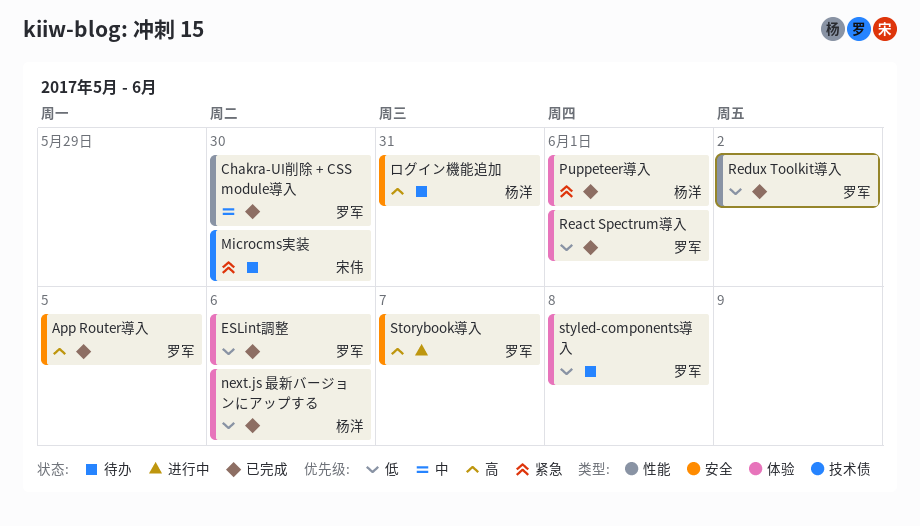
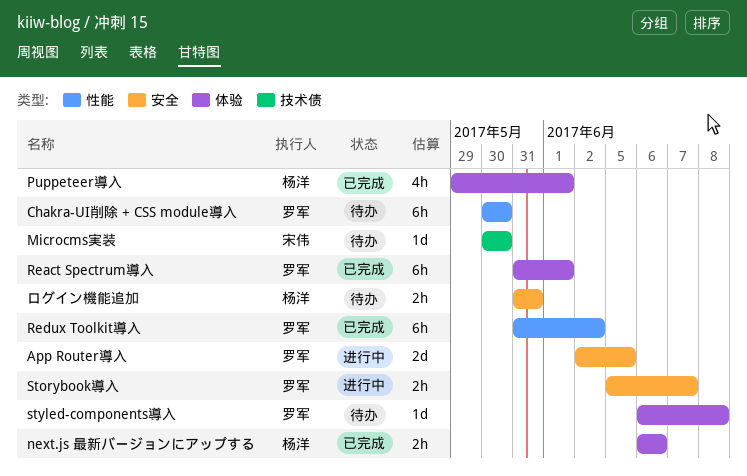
App Router導入, status: 已完成 -> 进行中
Chakra-UI削除 + CSS module導入, status: 已完成 -> 待办
ESLint調整: present -> none

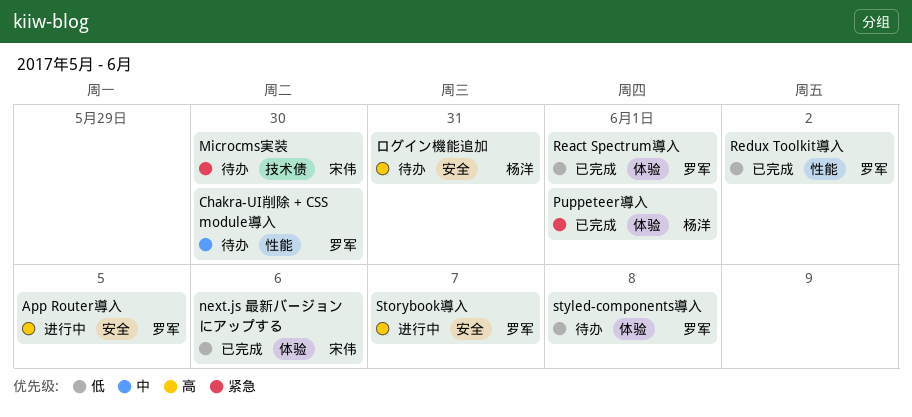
next.js 最新バージョンにアップする, owner: 杨洋 -> 宋伟

